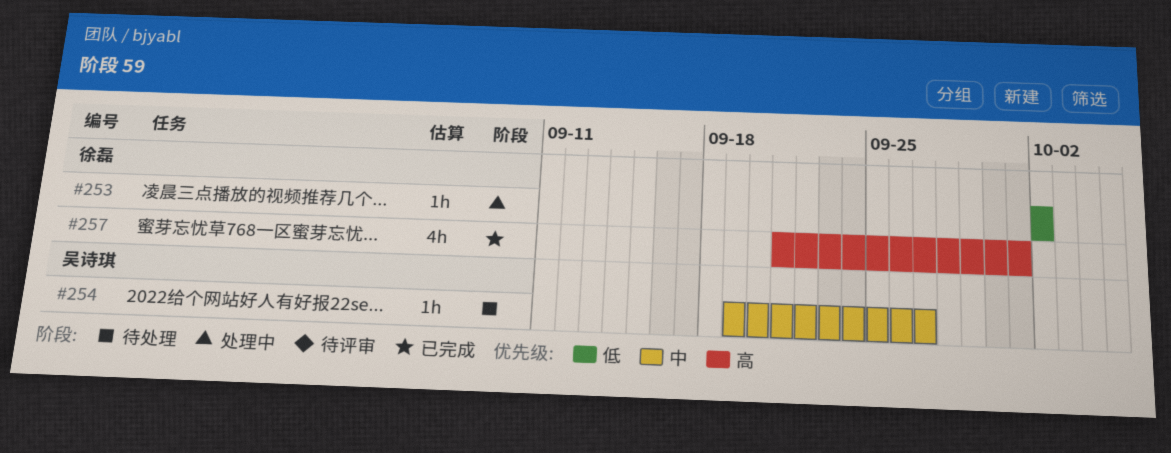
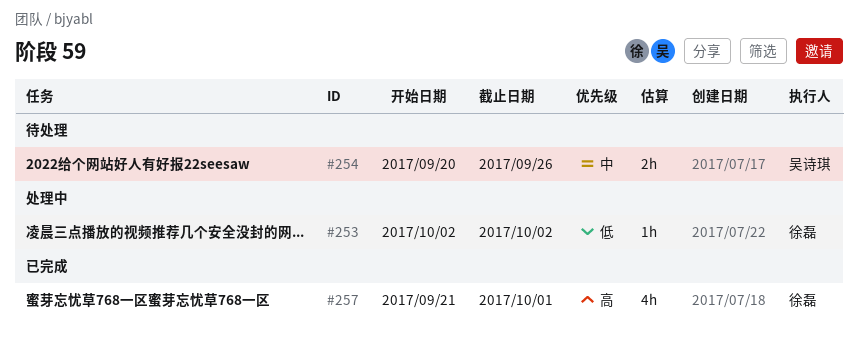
#254, estimate: 1h -> 2h
#254, start: Sep 19 -> Sep 20
#254, due: Sep 27 -> Sep 26

